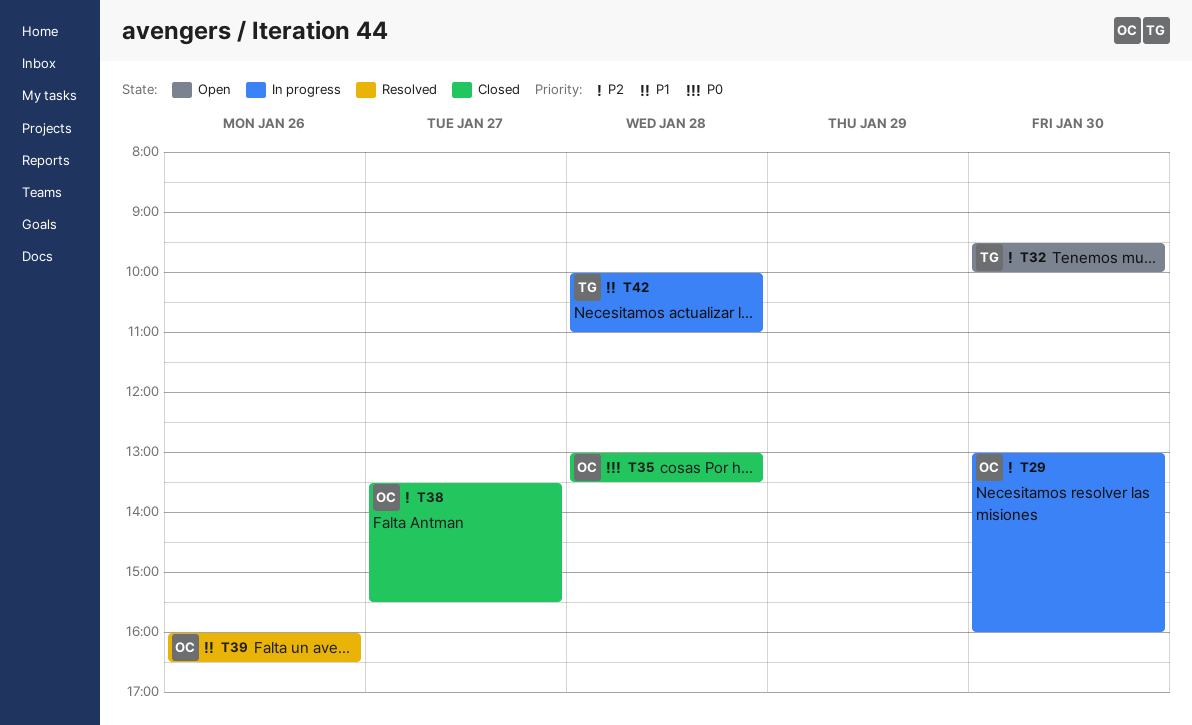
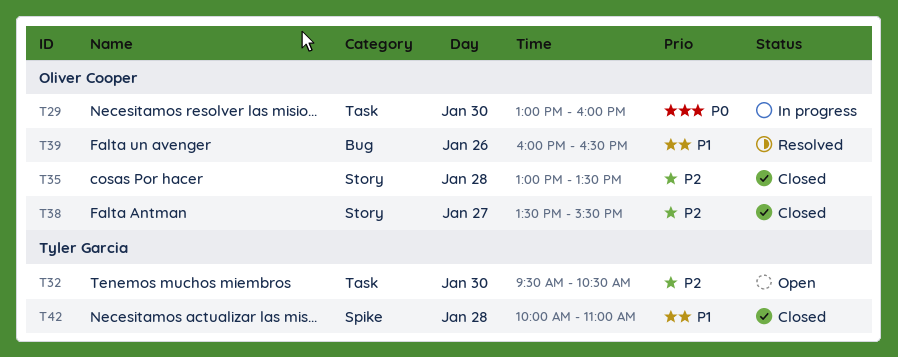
T29, priority: P2 -> P0
T32, ends: 10:00 -> 10:30
T35, priority: P0 -> P2
T42, status: In progress -> Closed

